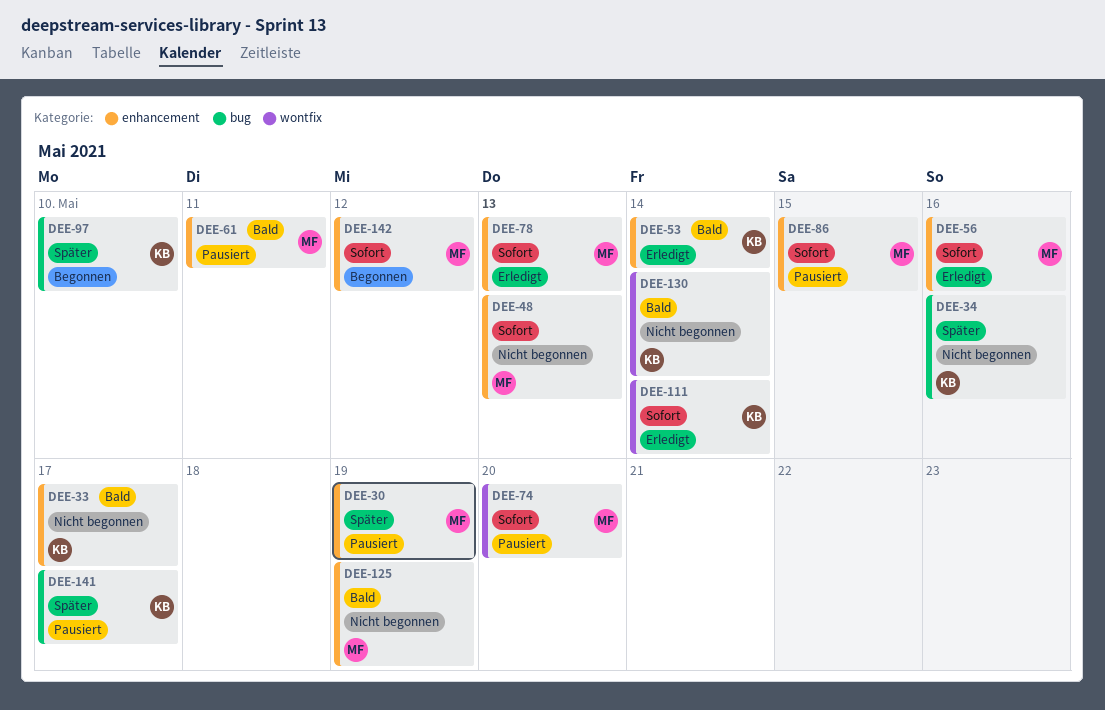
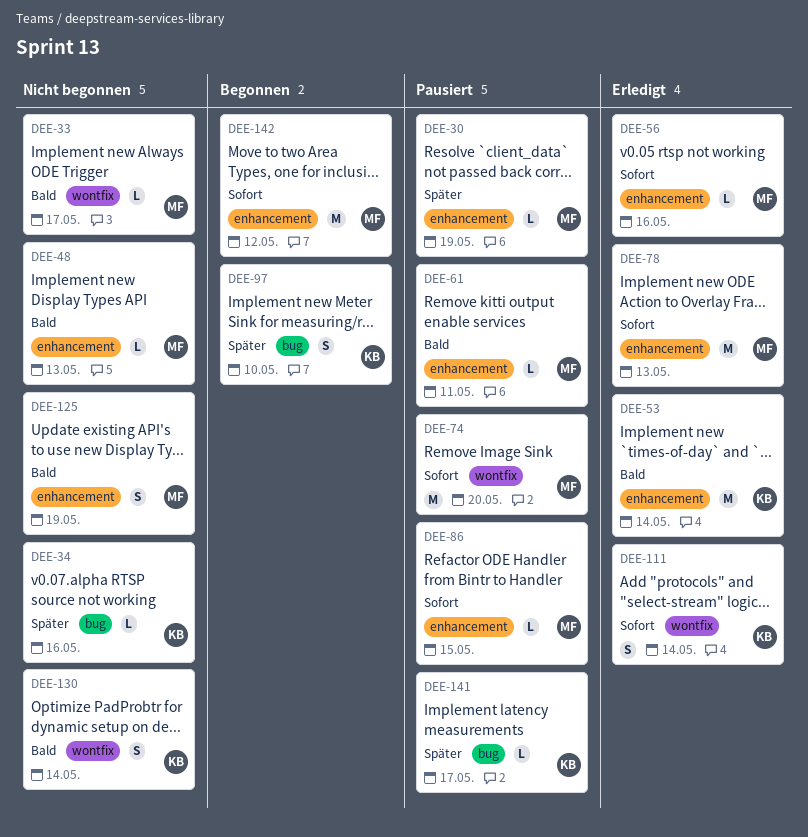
DEE-33, owner: KB -> MF
DEE-33, label: enhancement -> wontfix
DEE-48, priority: Sofort -> Bald

